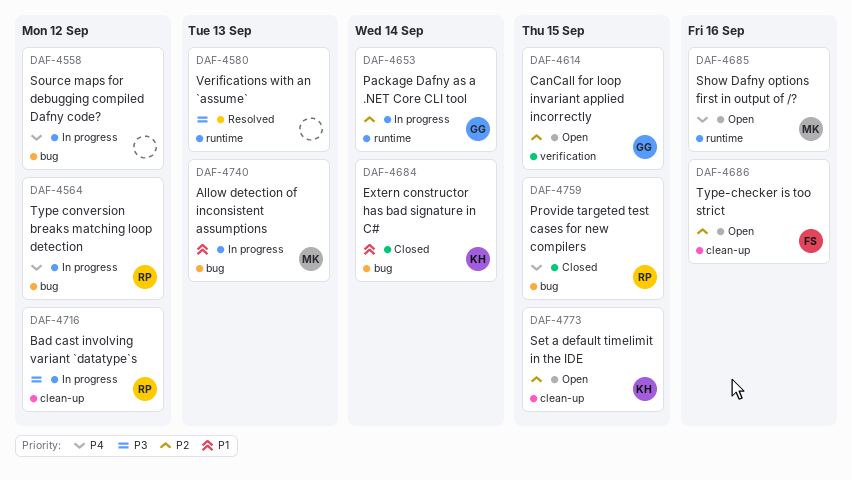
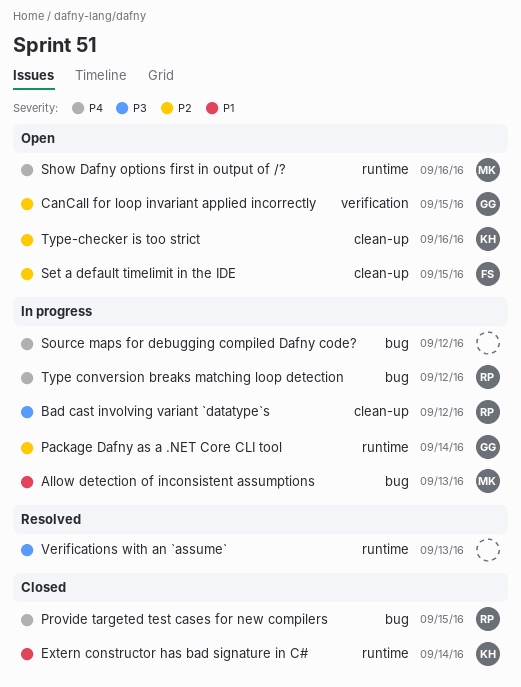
Extern constructor has bad signature in C#, label: bug -> runtime
Set a default timelimit in the IDE, owner: KH -> FS
Type-checker is too strict, owner: FS -> KH

